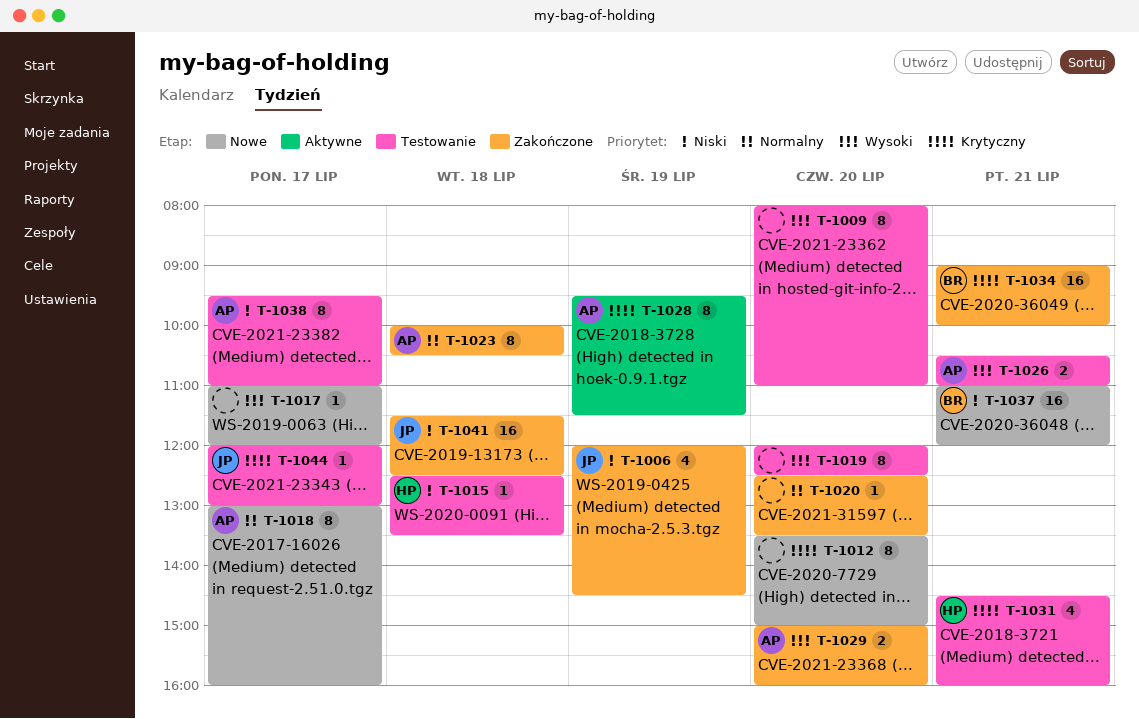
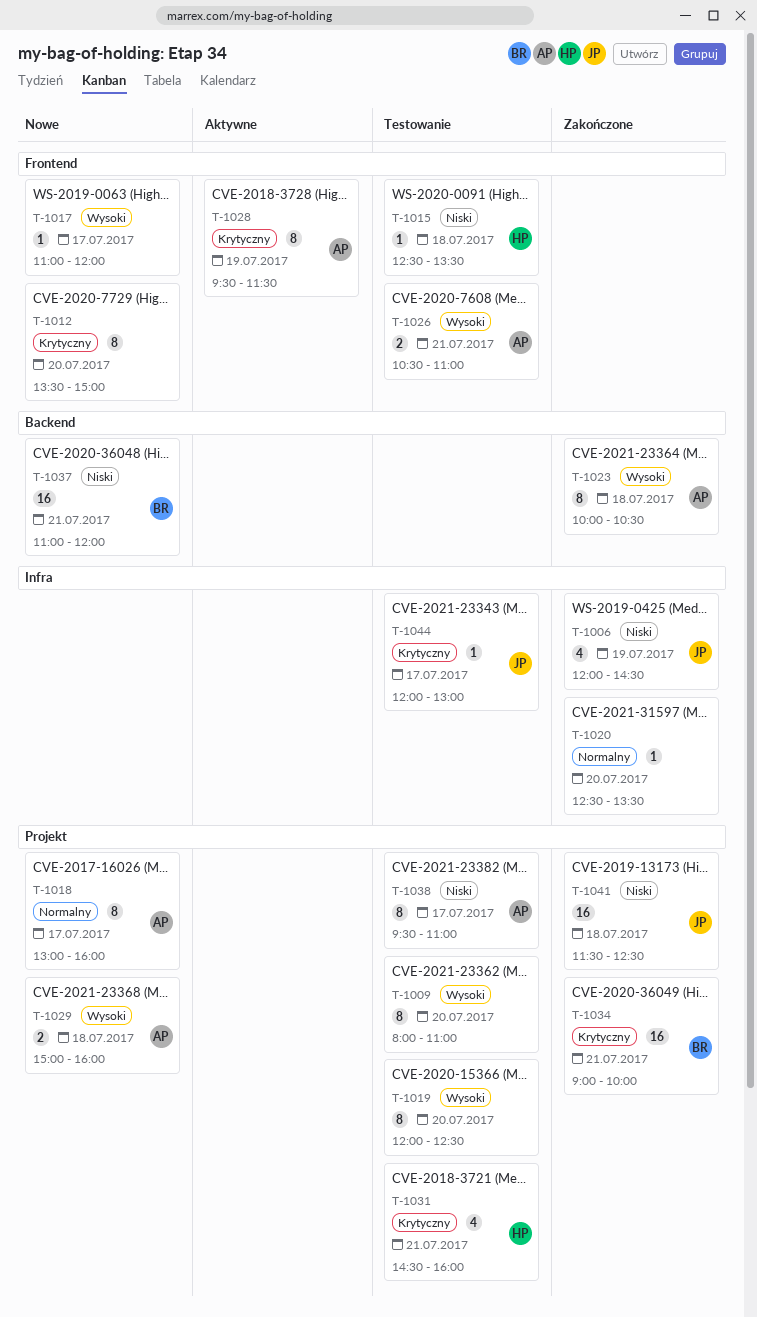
T-1023, priority: Normalny -> Wysoki
T-1029, status: Zakończone -> Nowe
T-1029, day: Jul 20 -> Jul 18

